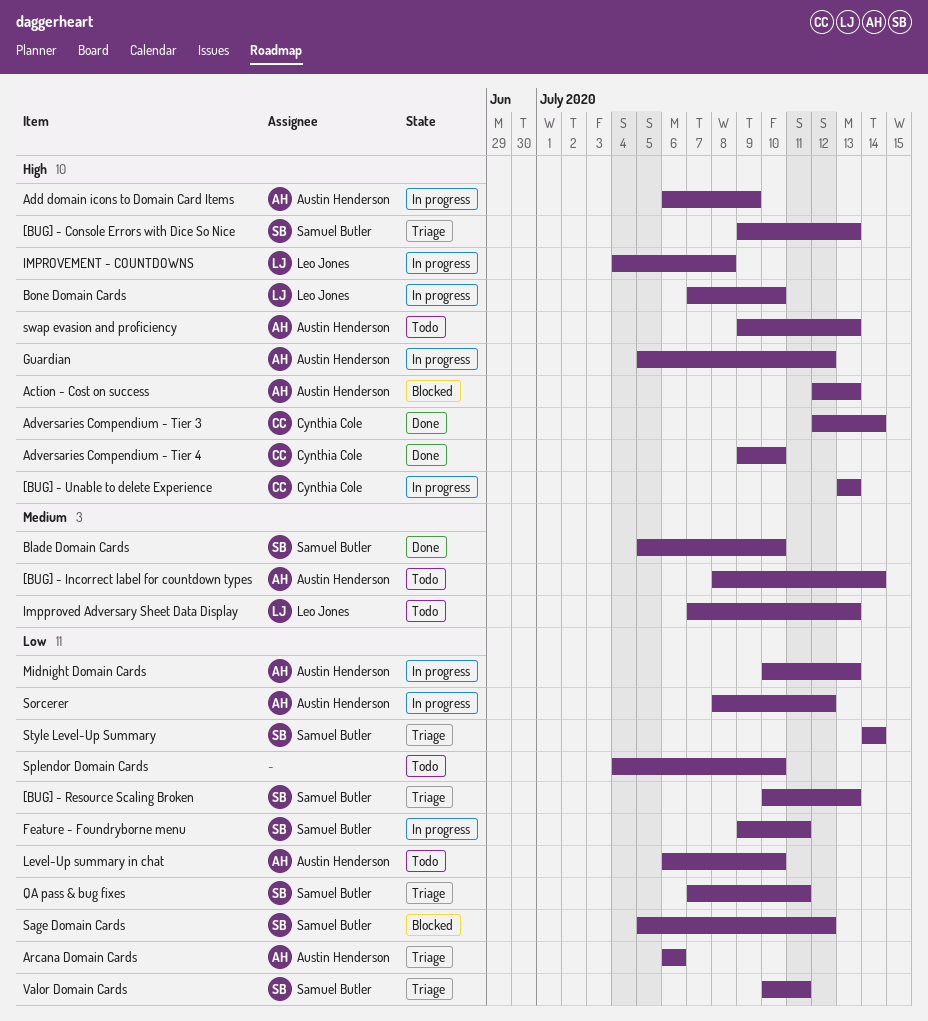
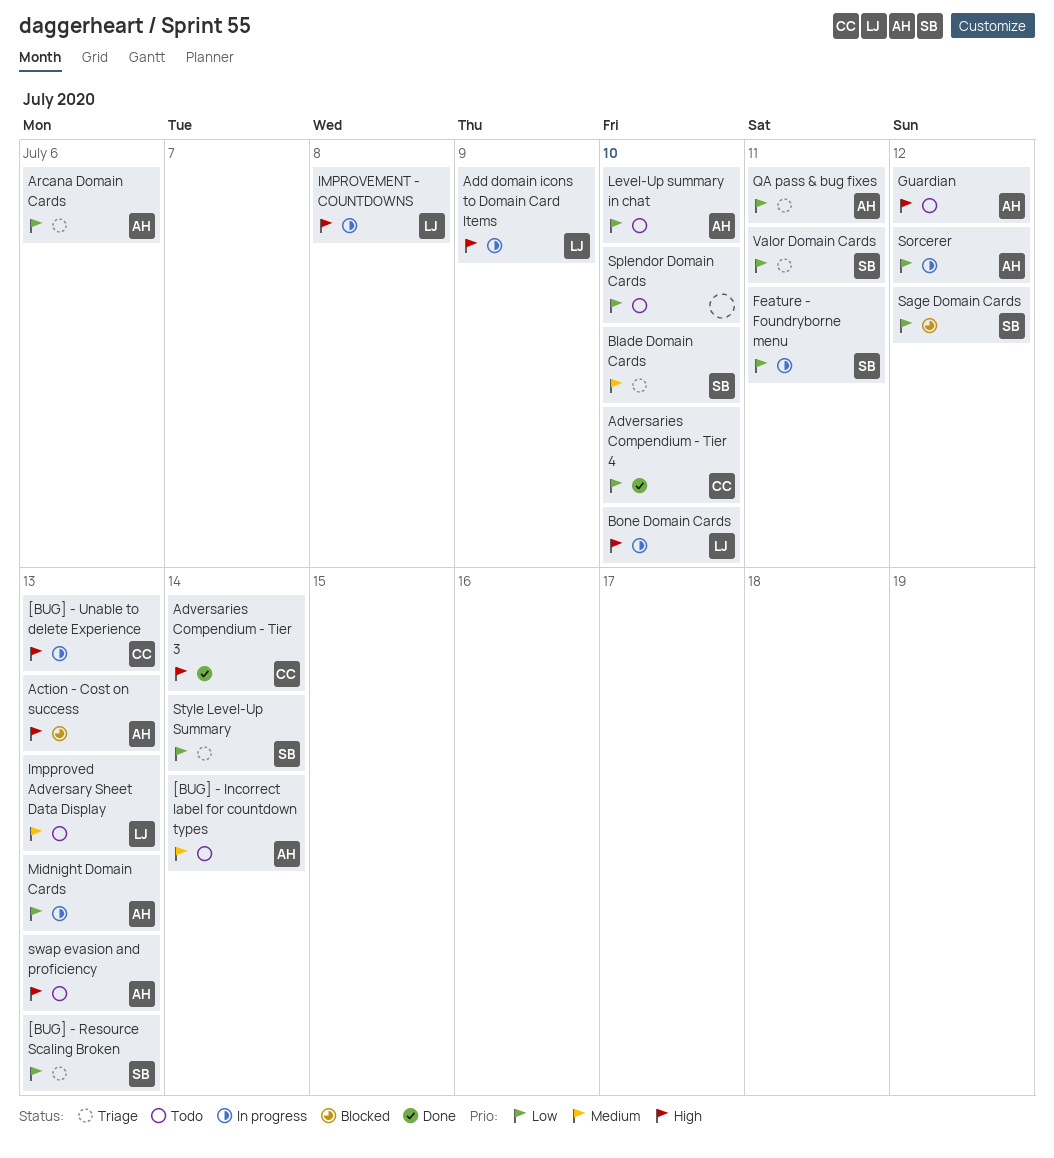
[BUG] - Console Errors with Dice So Nice: present -> none
Add domain icons to Domain Card Items, owner: Austin Henderson -> Leo Jones
Adversaries Compendium - Tier 4, priority: High -> Low
Blade Domain Cards, status: Done -> Triage
Guardian, status: In progress -> Todo
QA pass & bug fixes, owner: Samuel Butler -> Austin Henderson

